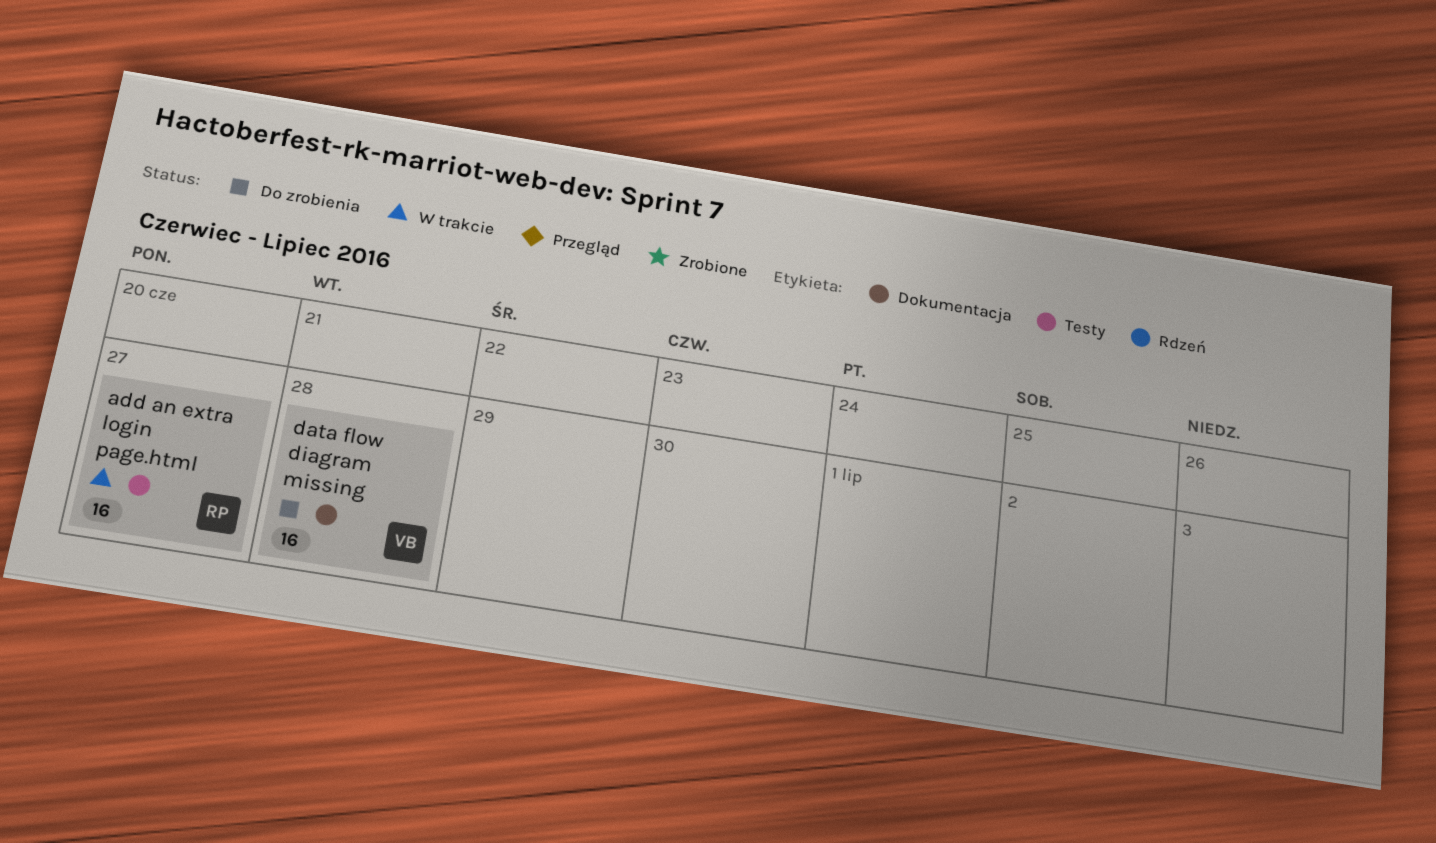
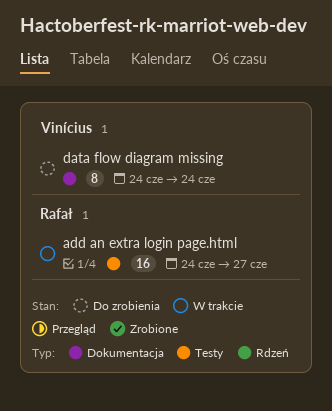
data flow diagram missing, estimate: 16 -> 8
data flow diagram missing, due: Jun 28 -> Jun 24

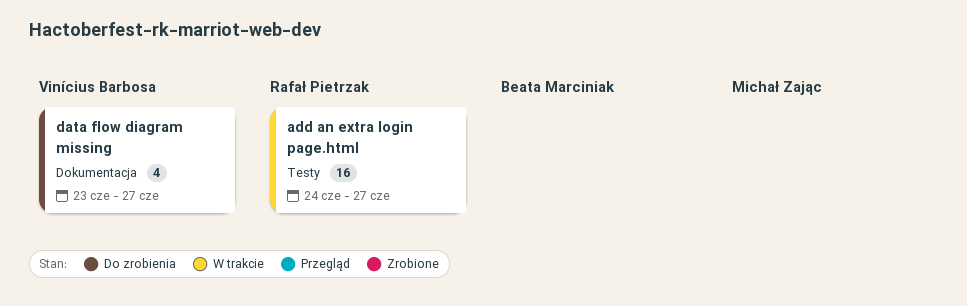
data flow diagram missing, estimate: 8 -> 4
data flow diagram missing, start: Jun 24 -> Jun 23
data flow diagram missing, due: Jun 24 -> Jun 27

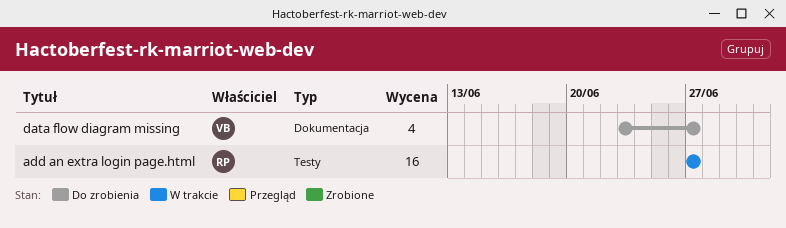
add an extra login page.html, start: Jun 24 -> Jun 27

